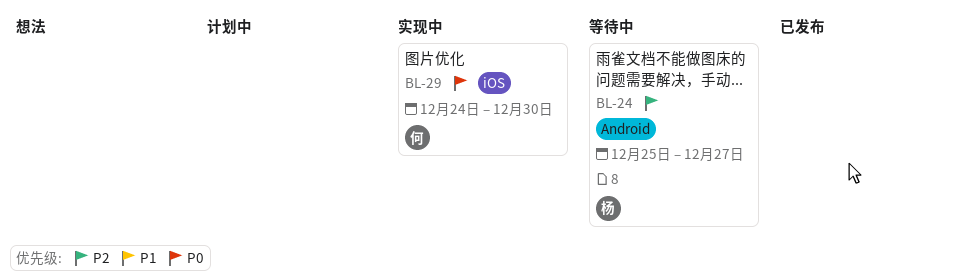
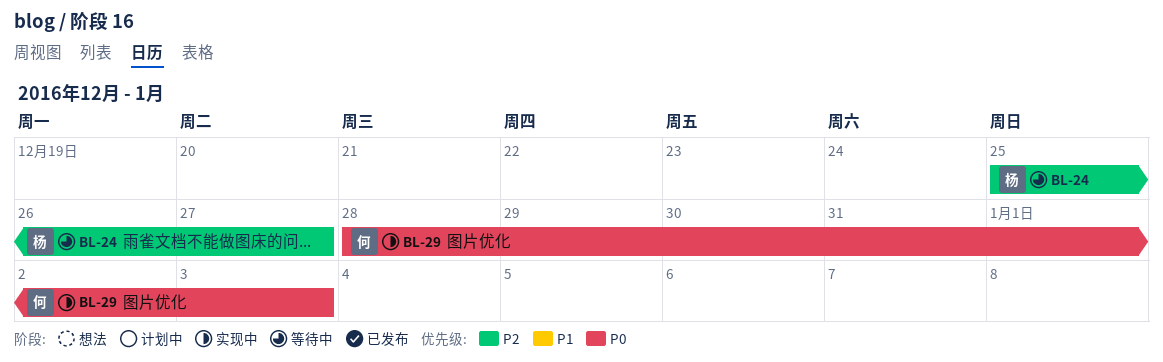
BL-29, start: Dec 24 -> Dec 28
BL-29, due: Dec 30 -> Jan 3

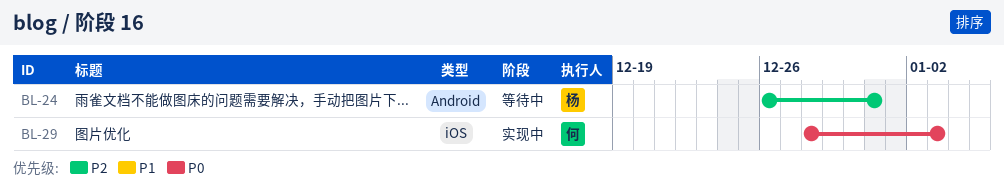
BL-24, start: Dec 25 -> Dec 26
BL-24, due: Dec 27 -> Dec 31

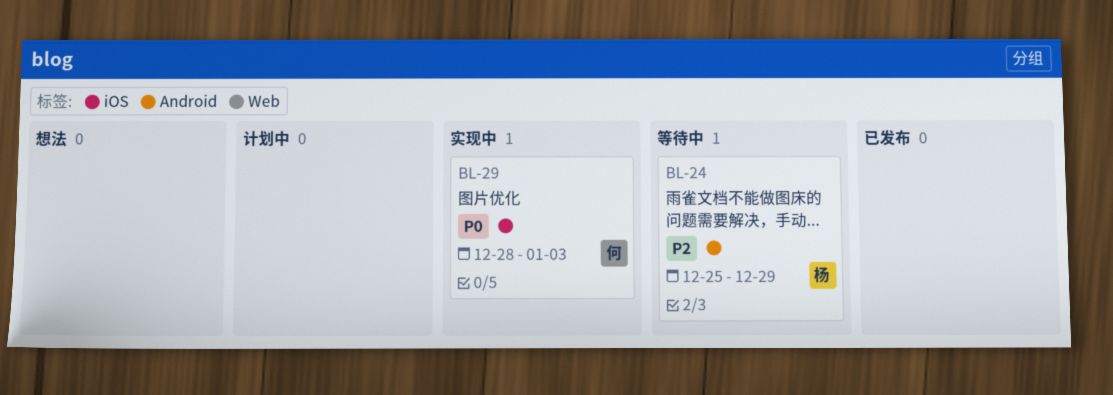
BL-24, start: Dec 26 -> Dec 25
BL-24, due: Dec 31 -> Dec 29

